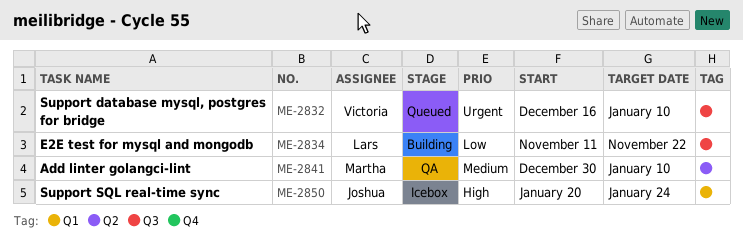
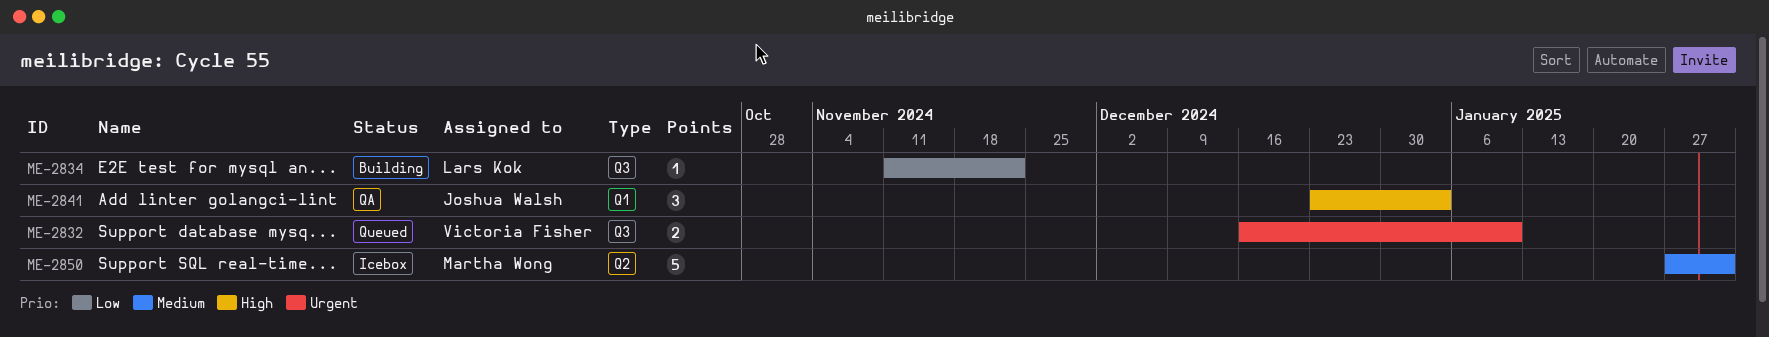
ME-2841, owner: Martha Wong -> Joshua Walsh
ME-2841, priority: Medium -> High
ME-2841, label: Q2 -> Q1
ME-2841, start: Dec 30 -> Dec 23
ME-2841, due: Jan 10 -> Jan 3
ME-2850, owner: Joshua Walsh -> Martha Wong
ME-2850, priority: High -> Medium
ME-2850, label: Q1 -> Q2
ME-2850, start: Jan 20 -> Jan 27
ME-2850, due: Jan 24 -> Jan 31

